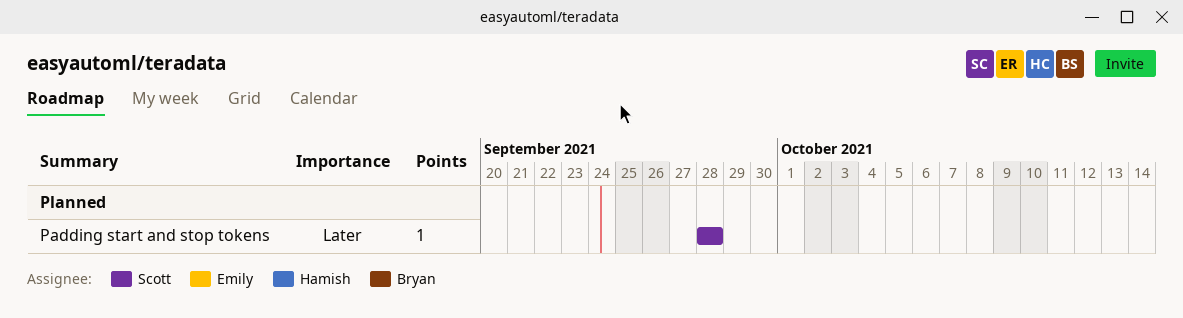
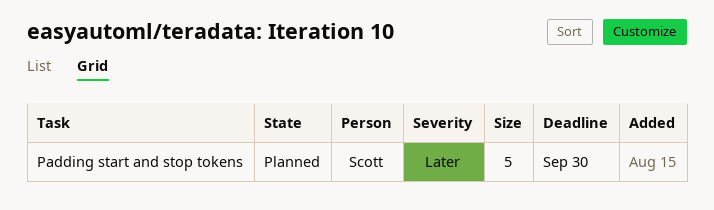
Padding start and stop tokens, estimate: 1 -> 5
Padding start and stop tokens, due: Sep 28 -> Sep 30

